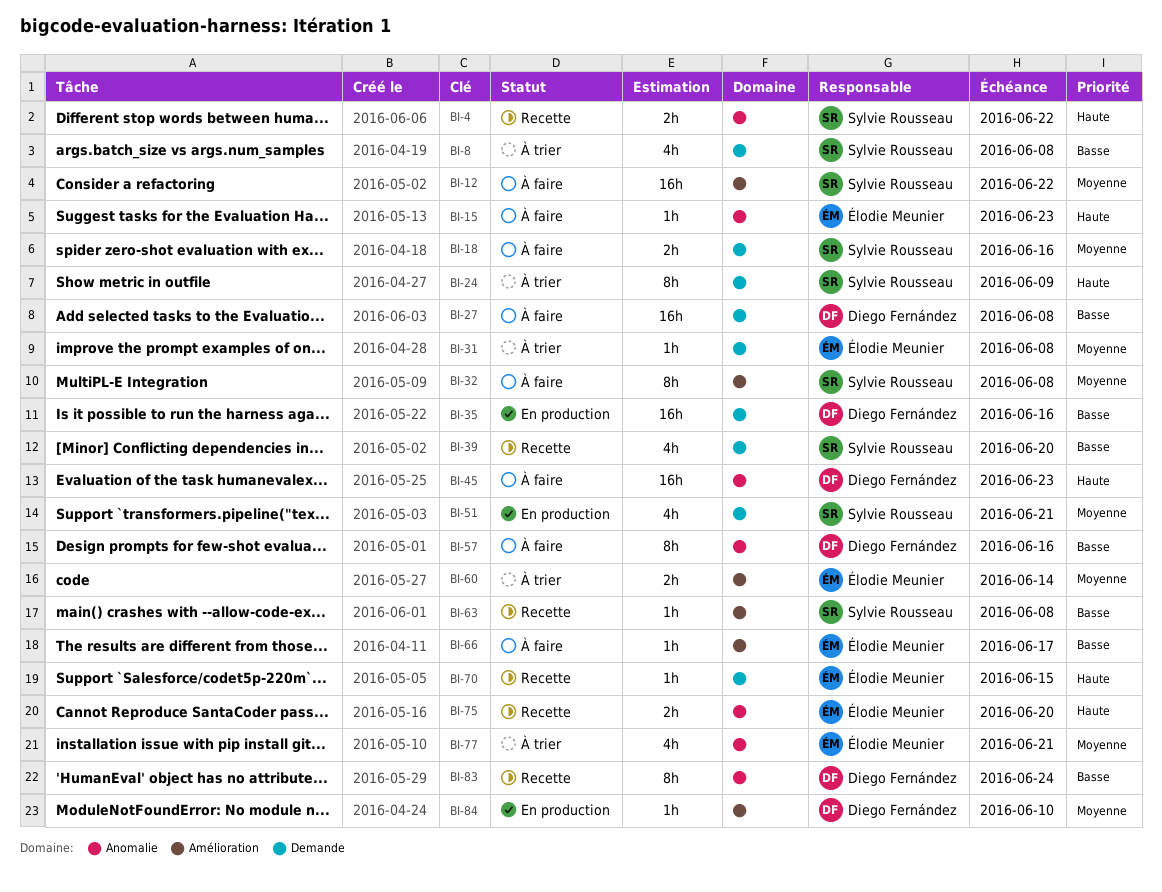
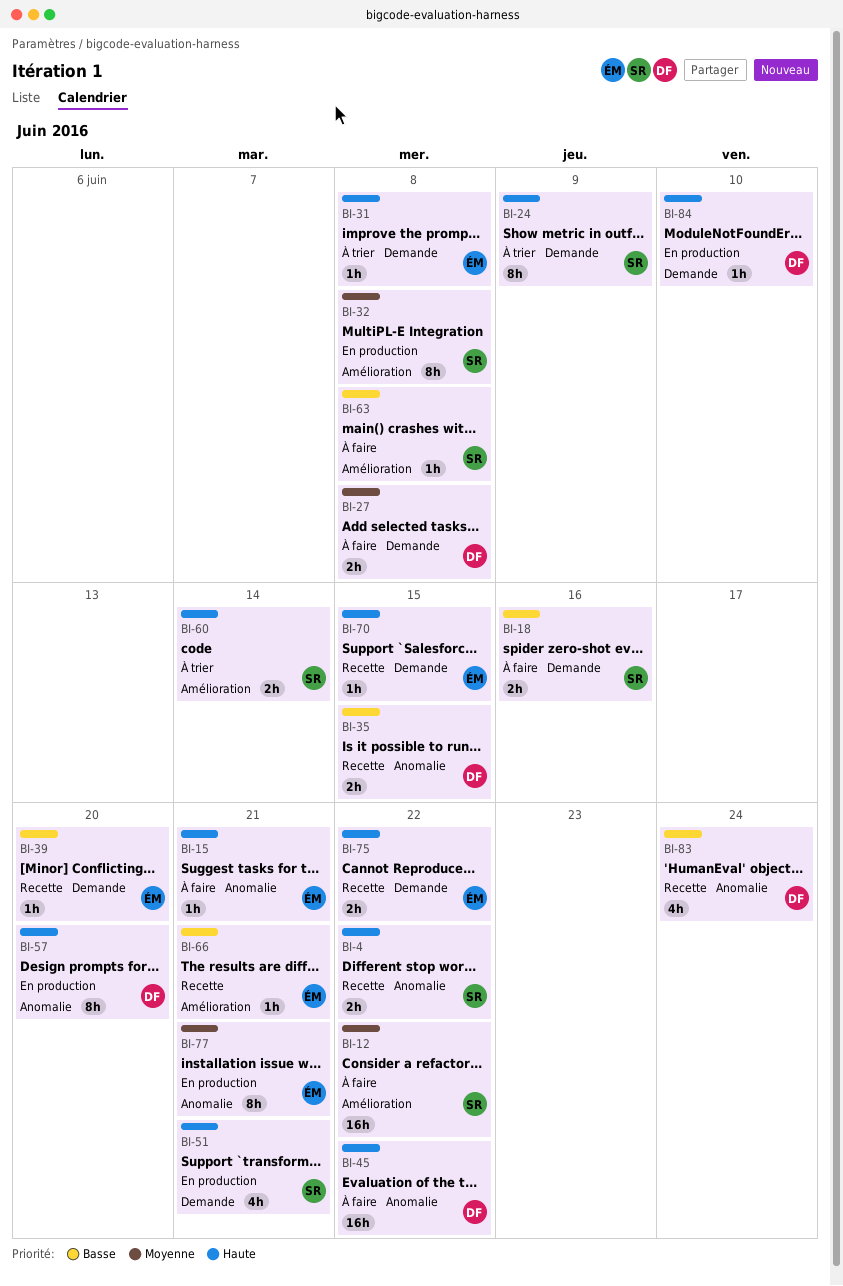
BI-8: present -> none
BI-15, due: Jun 23 -> Jun 21
BI-18, priority: Moyenne -> Basse
BI-27, priority: Basse -> Moyenne
BI-27, estimate: 16h -> 2h
BI-31, priority: Moyenne -> Haute
BI-32, status: À faire -> En production
BI-35, status: En production -> Recette
BI-35, label: Demande -> Anomalie
BI-35, estimate: 16h -> 2h
BI-35, due: Jun 16 -> Jun 15
BI-39, owner: Sylvie Rousseau -> Élodie Meunier
BI-39, estimate: 4h -> 1h
BI-45, due: Jun 23 -> Jun 22
BI-51, priority: Moyenne -> Haute
BI-57, status: À faire -> En production
BI-57, priority: Basse -> Haute
BI-57, due: Jun 16 -> Jun 20
BI-60, owner: Élodie Meunier -> Sylvie Rousseau
BI-60, priority: Moyenne -> Haute
BI-63, status: Recette -> À faire
BI-66, status: À faire -> Recette
BI-66, due: Jun 17 -> Jun 21
BI-75, label: Anomalie -> Demande
BI-75, due: Jun 20 -> Jun 22
BI-77, status: À trier -> En production
BI-77, estimate: 4h -> 8h
BI-83, estimate: 8h -> 4h
BI-84, priority: Moyenne -> Haute
BI-84, label: Amélioration -> Demande

